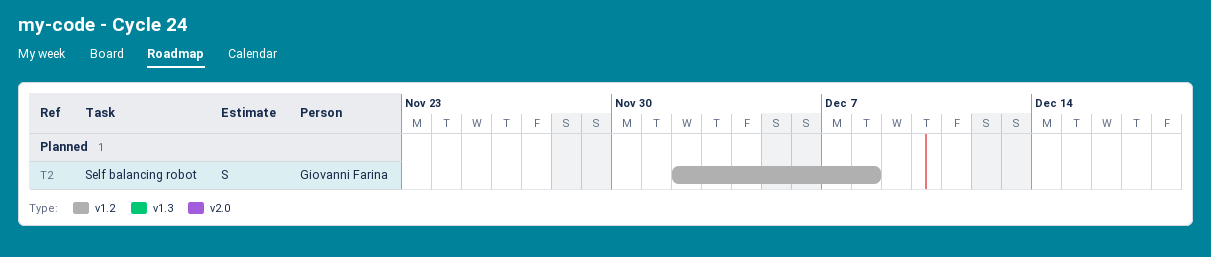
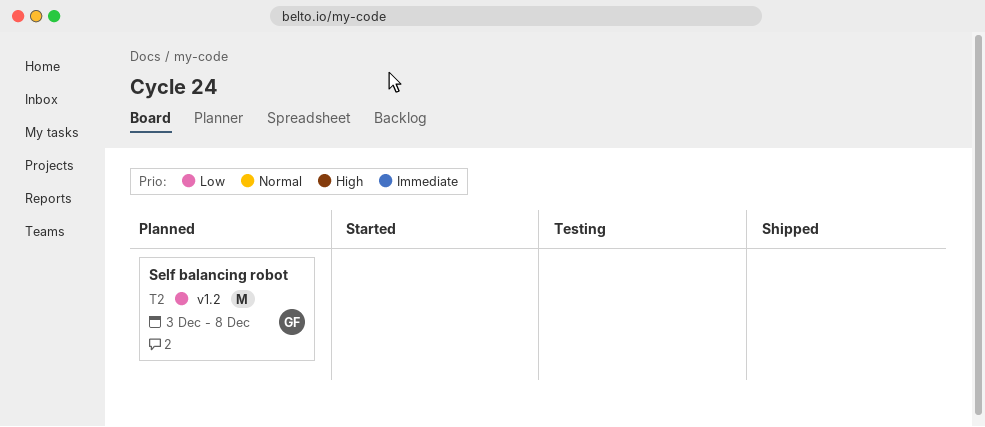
T2, estimate: S -> M
T2, start: Dec 2 -> Dec 3

